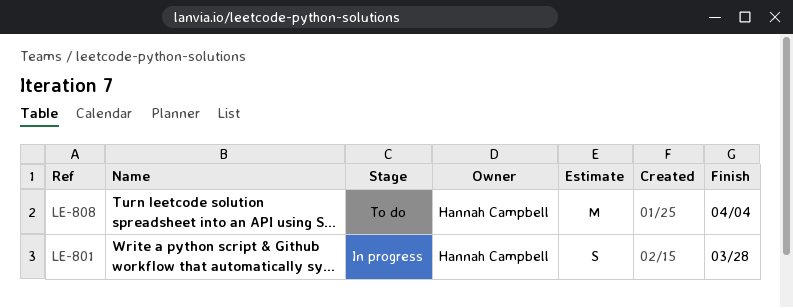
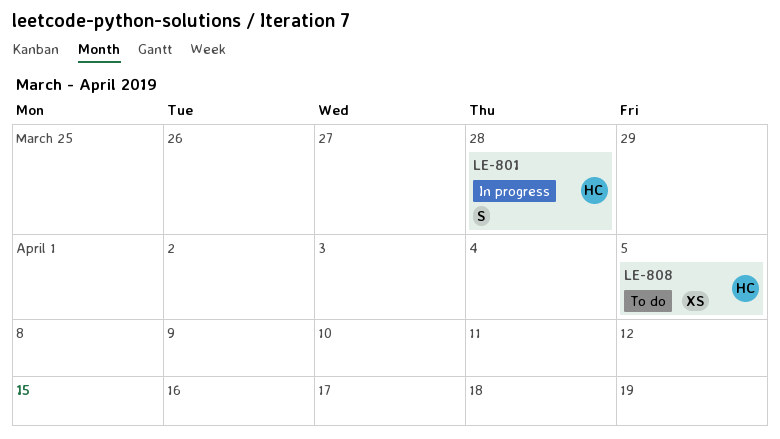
LE-808, estimate: M -> XS
LE-808, due: Apr 4 -> Apr 5

